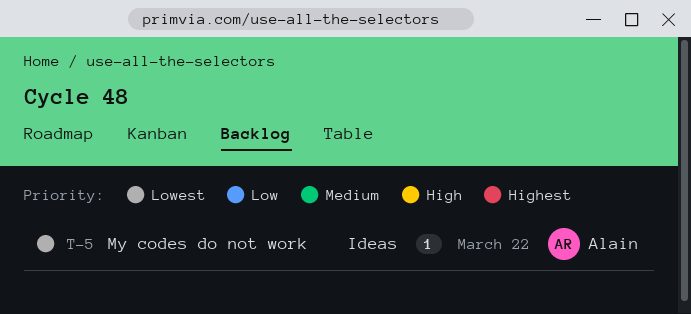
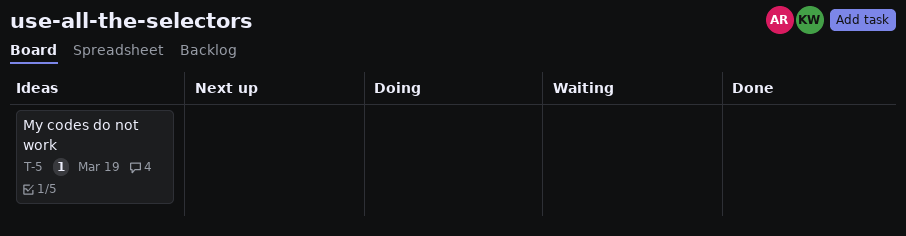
T-5, due: Mar 22 -> Mar 19

